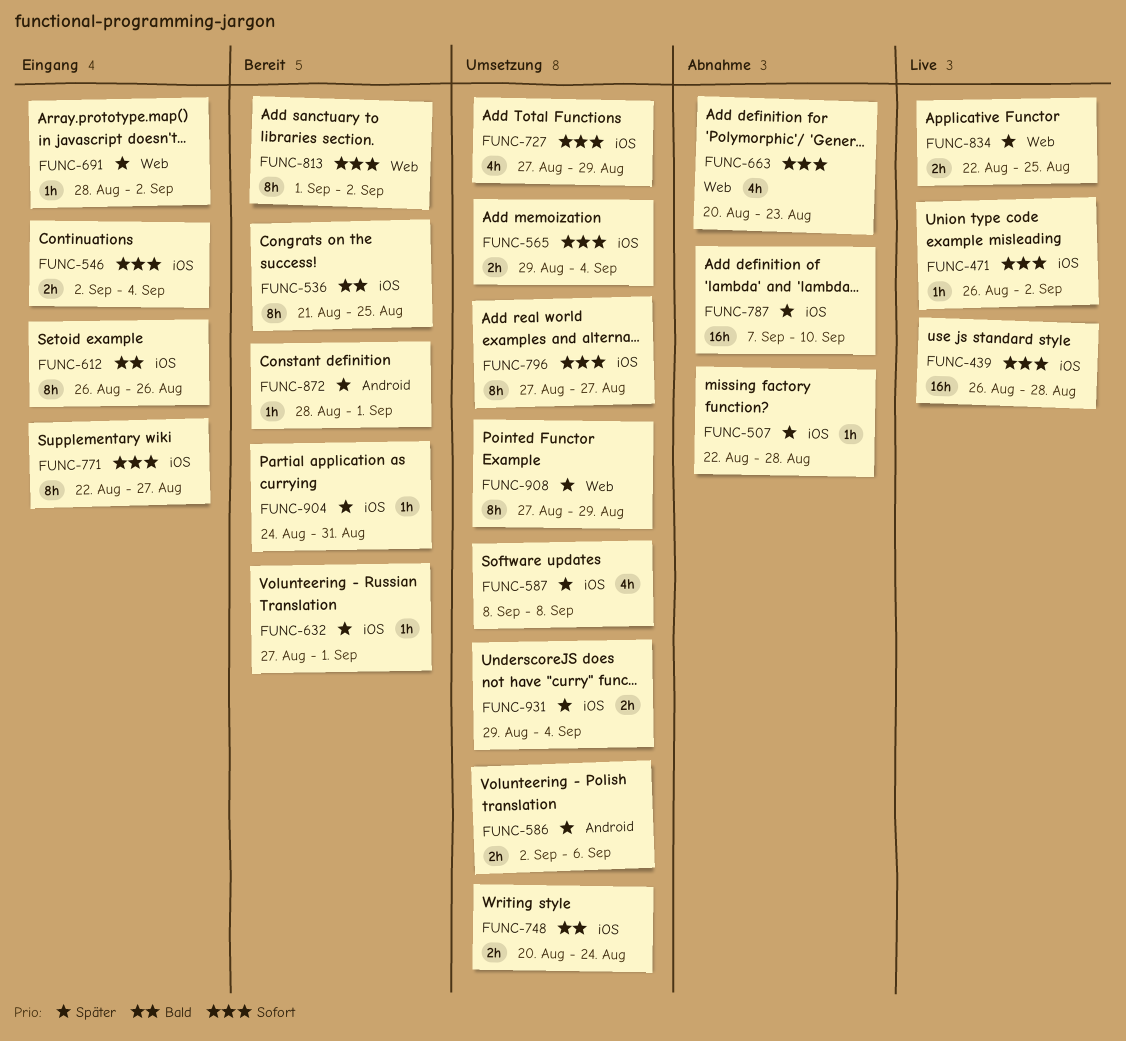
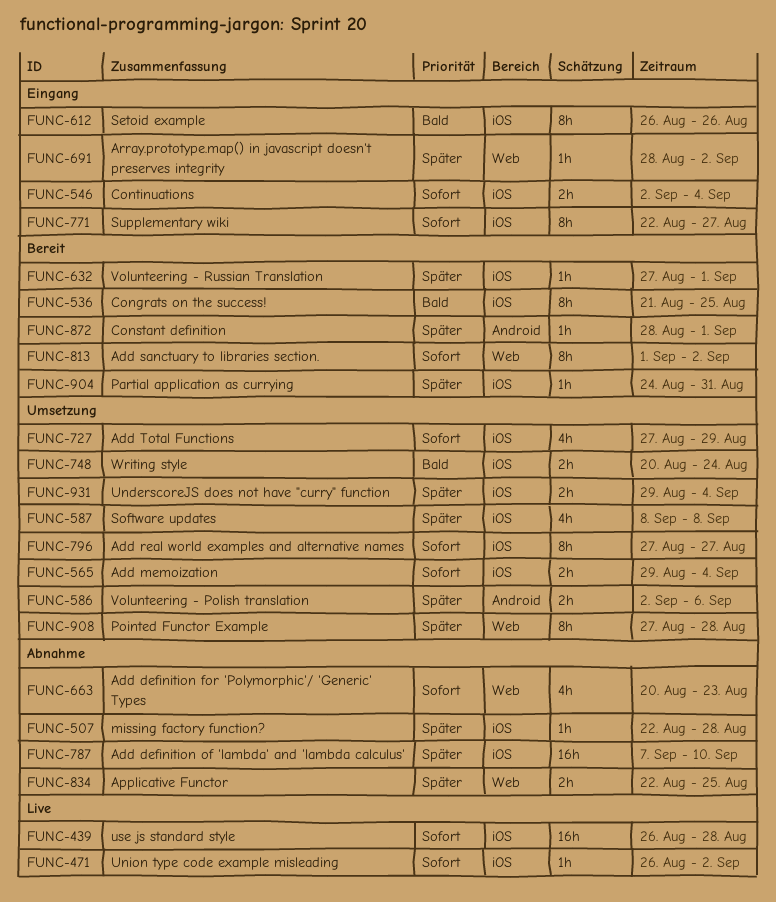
FUNC-834, status: Live -> Abnahme
FUNC-908, due: Aug 29 -> Aug 28

